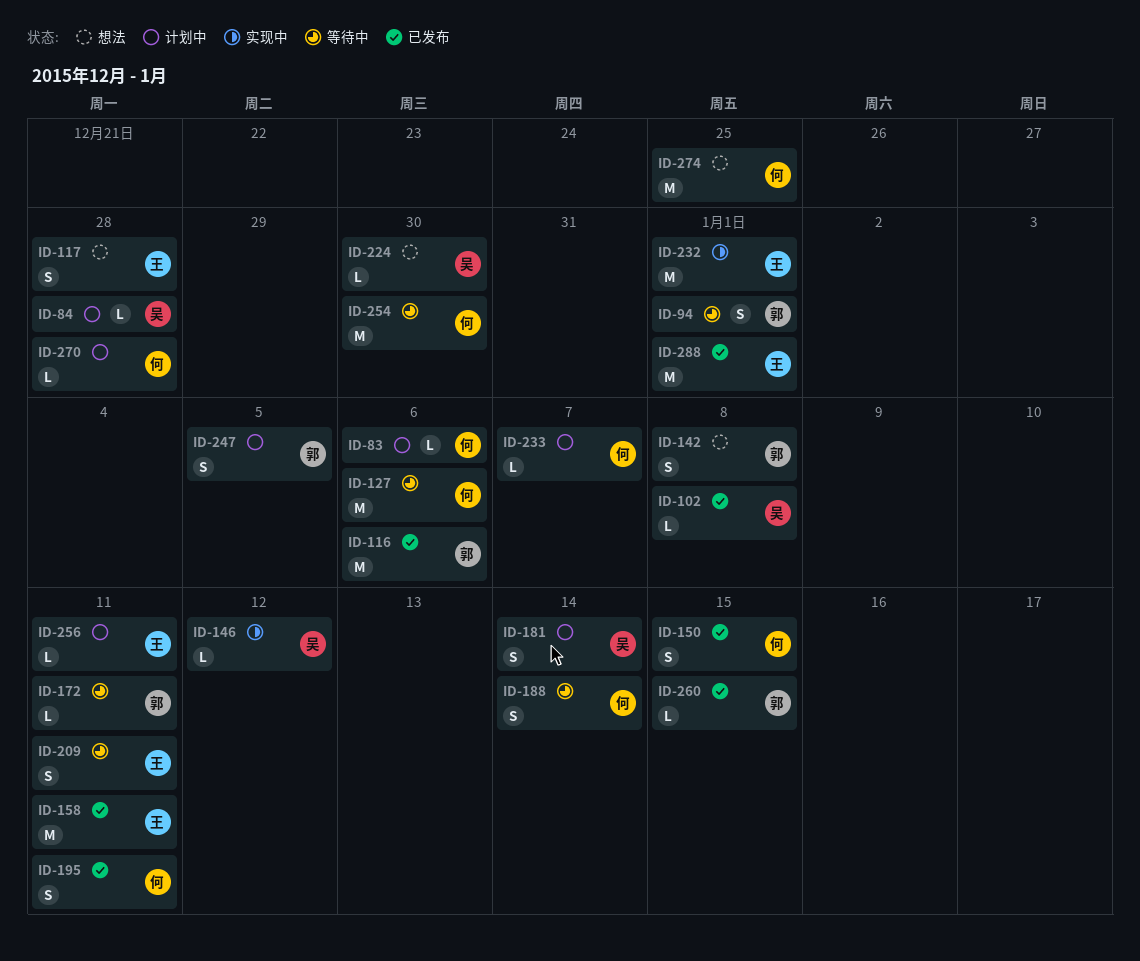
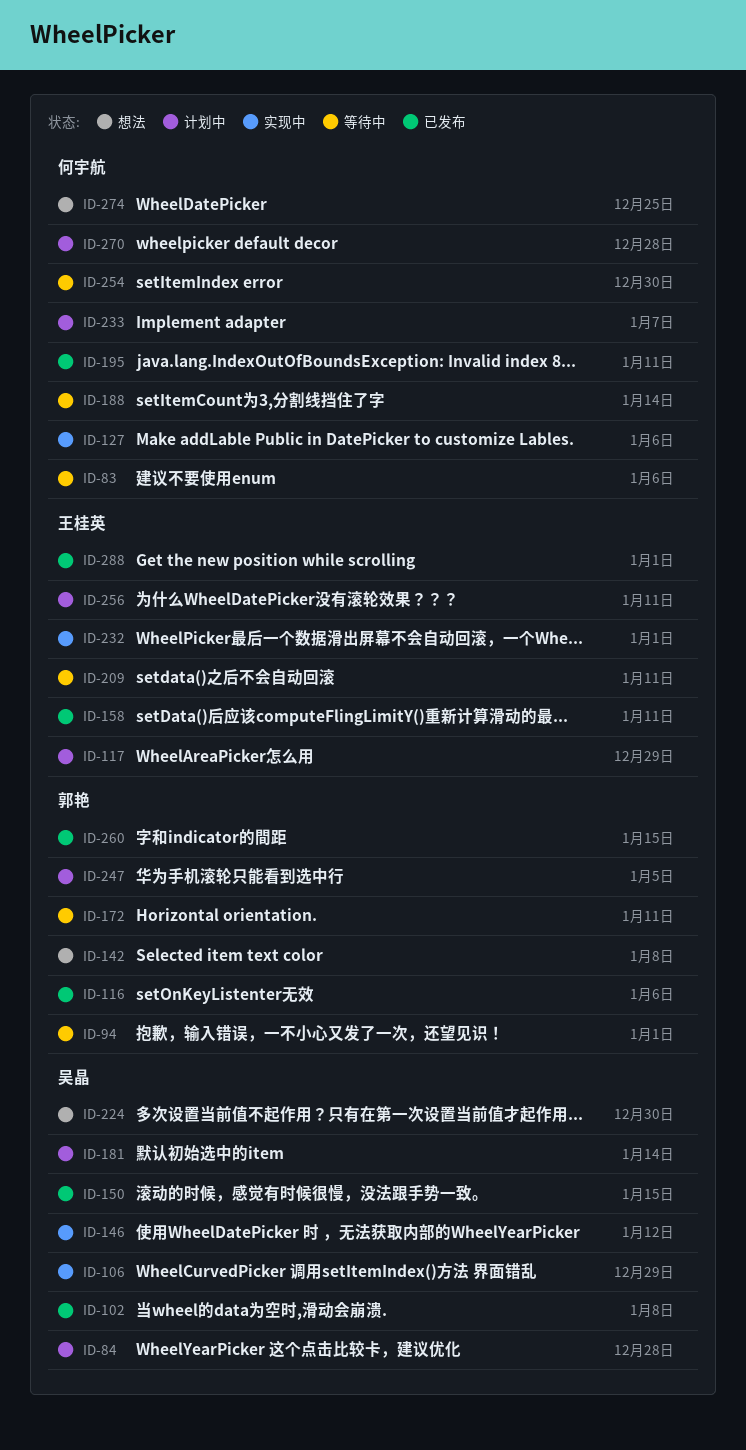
ID-83, status: 计划中 -> 等待中
ID-106: none -> present
ID-117, status: 想法 -> 计划中
ID-117, due: Dec 28 -> Dec 29
ID-127, status: 等待中 -> 实现中
ID-150, owner: 何宇航 -> 吴晶

